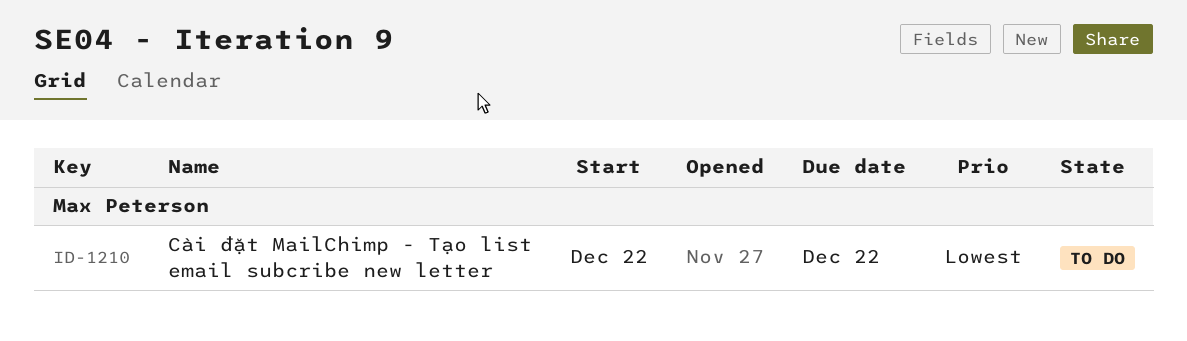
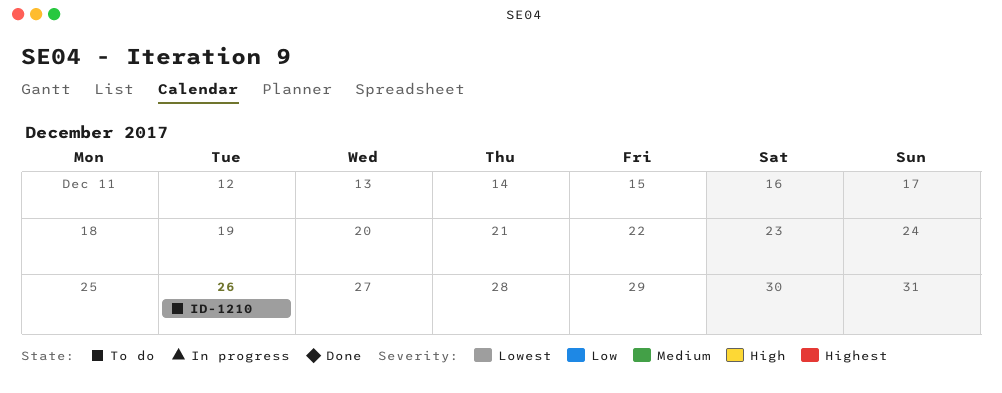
ID-1210, start: Dec 22 -> Dec 26
ID-1210, due: Dec 22 -> Dec 26

